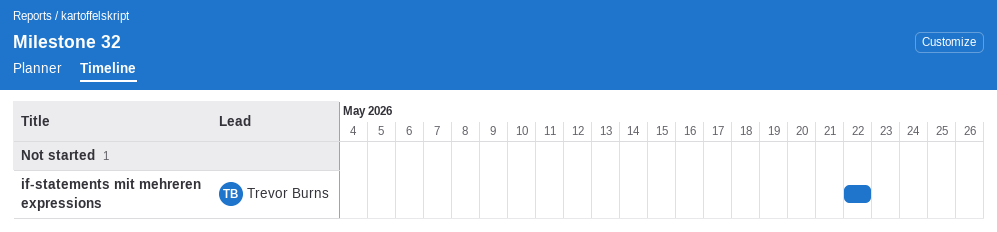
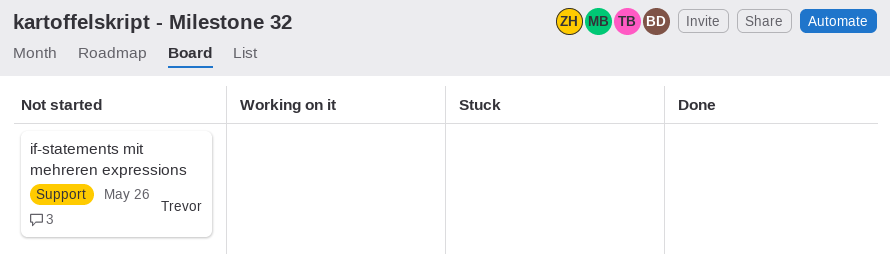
if-statements mit mehreren expressions, due: May 22 -> May 26

